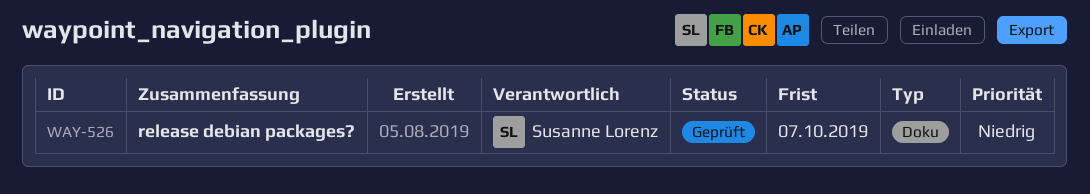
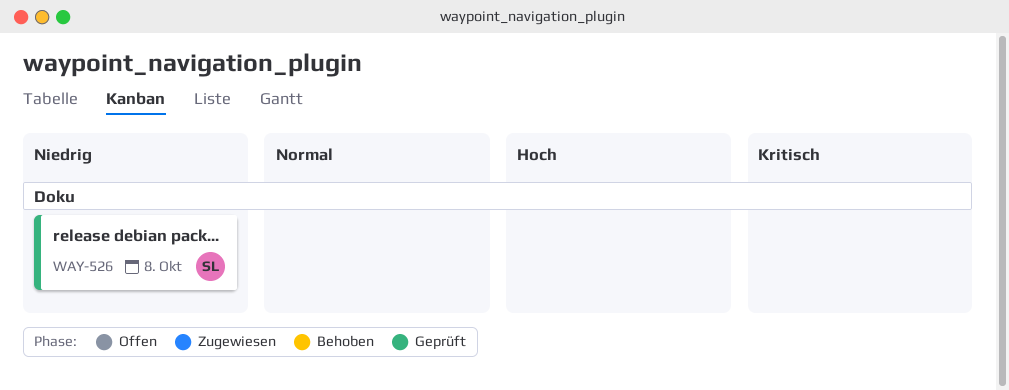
WAY-526, due: Oct 7 -> Oct 8

